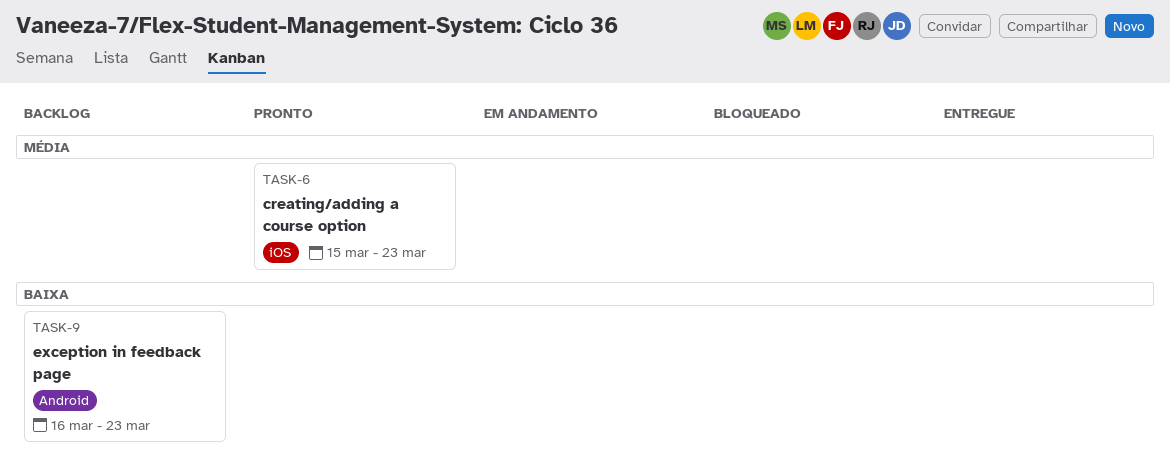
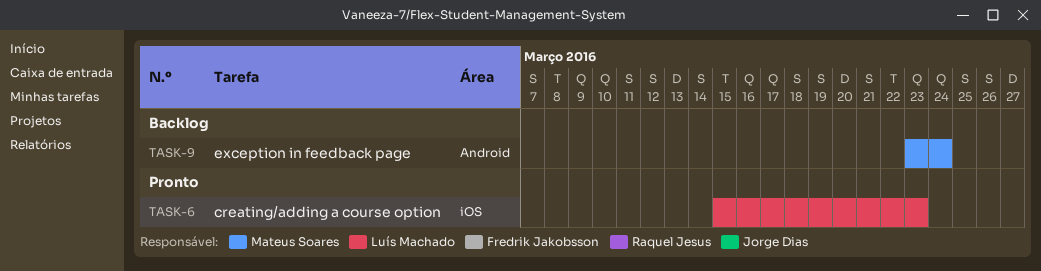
TASK-9, start: Mar 16 -> Mar 23
TASK-9, due: Mar 23 -> Mar 24

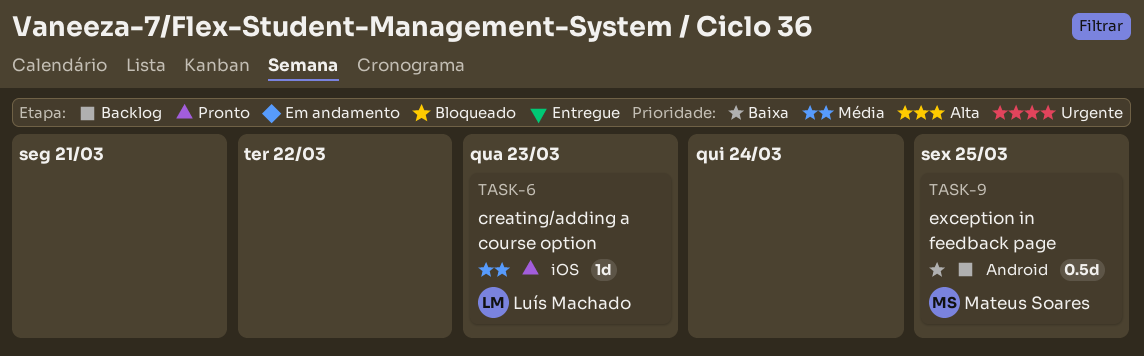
TASK-9, due: Mar 24 -> Mar 25

